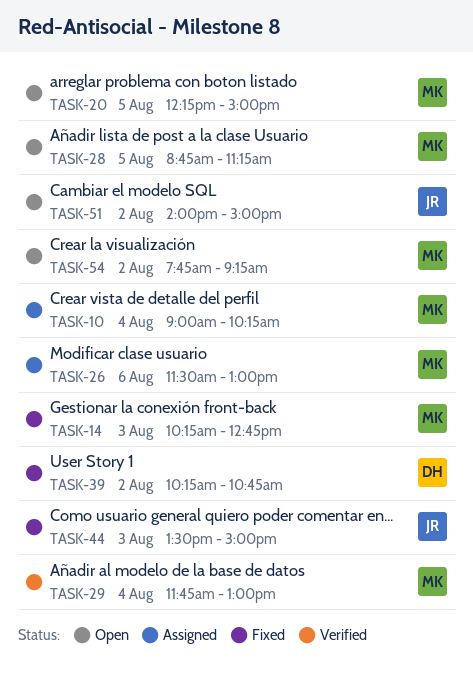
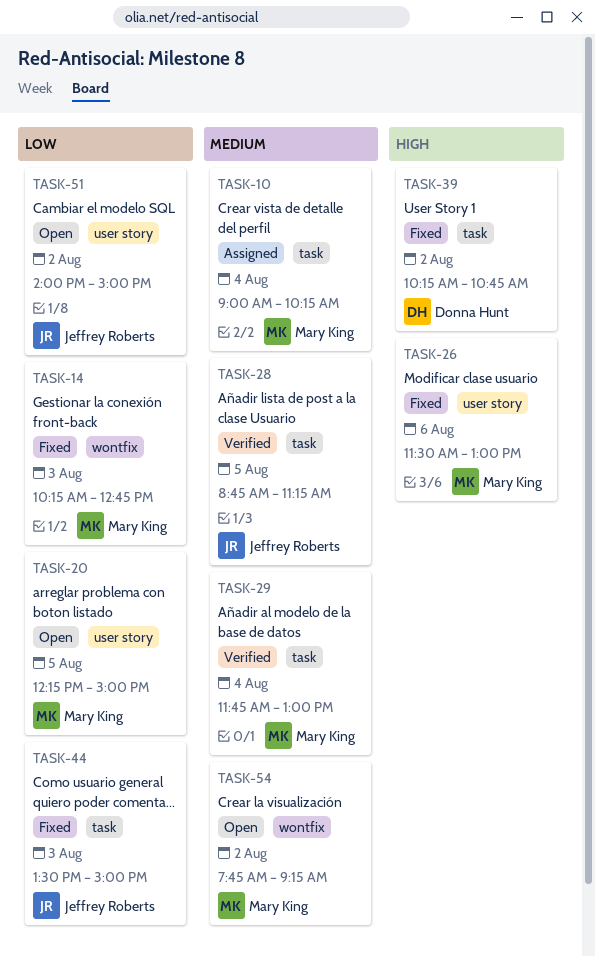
TASK-26, status: Assigned -> Fixed
TASK-28, status: Open -> Verified
TASK-28, owner: Mary King -> Jeffrey Roberts

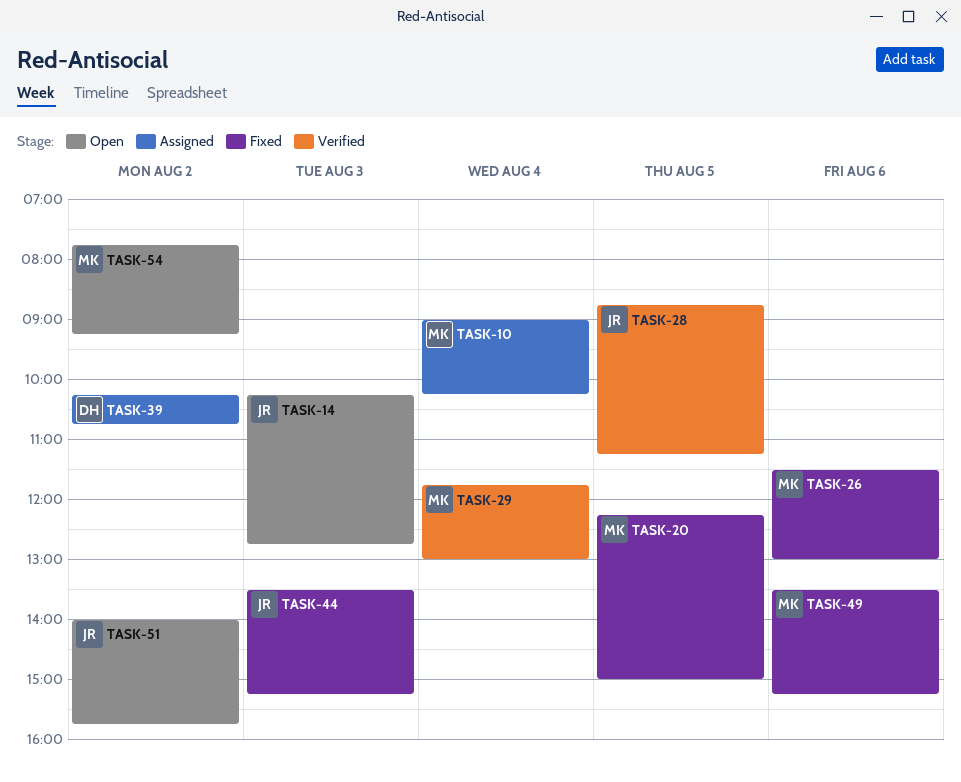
TASK-14, status: Fixed -> Open
TASK-14, owner: Mary King -> Jeffrey Roberts
TASK-20, status: Open -> Fixed
TASK-39, status: Fixed -> Assigned
TASK-44, ends: 15:00 -> 15:15
TASK-49: none -> present
TASK-51, ends: 15:00 -> 15:45

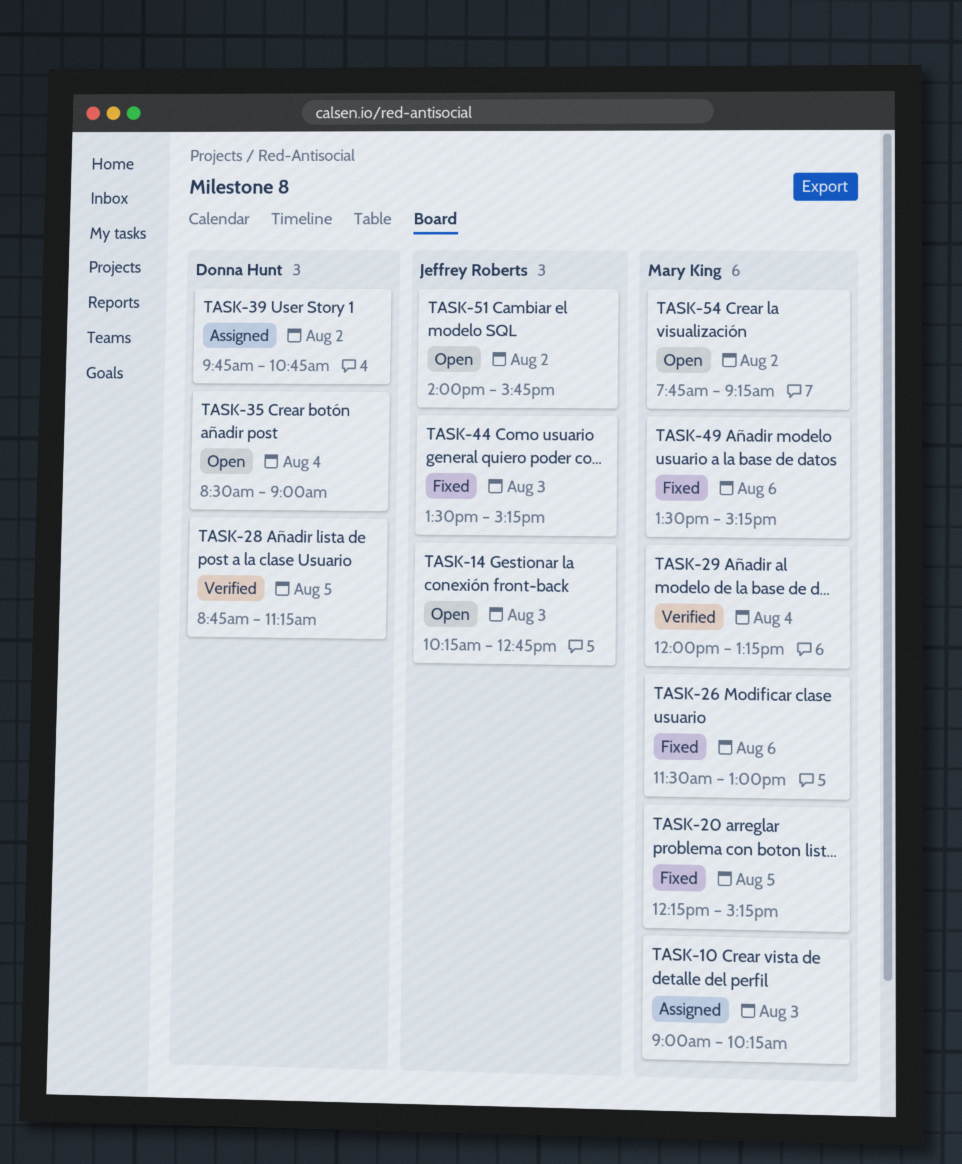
TASK-10, day: Aug 4 -> Aug 3
TASK-20, ends: 15:00 -> 15:15
TASK-28, owner: Jeffrey Roberts -> Donna Hunt
TASK-29, begins: 11:45 -> 12:00
TASK-29, ends: 13:00 -> 13:15
TASK-35: none -> present
TASK-39, begins: 10:15 -> 09:45

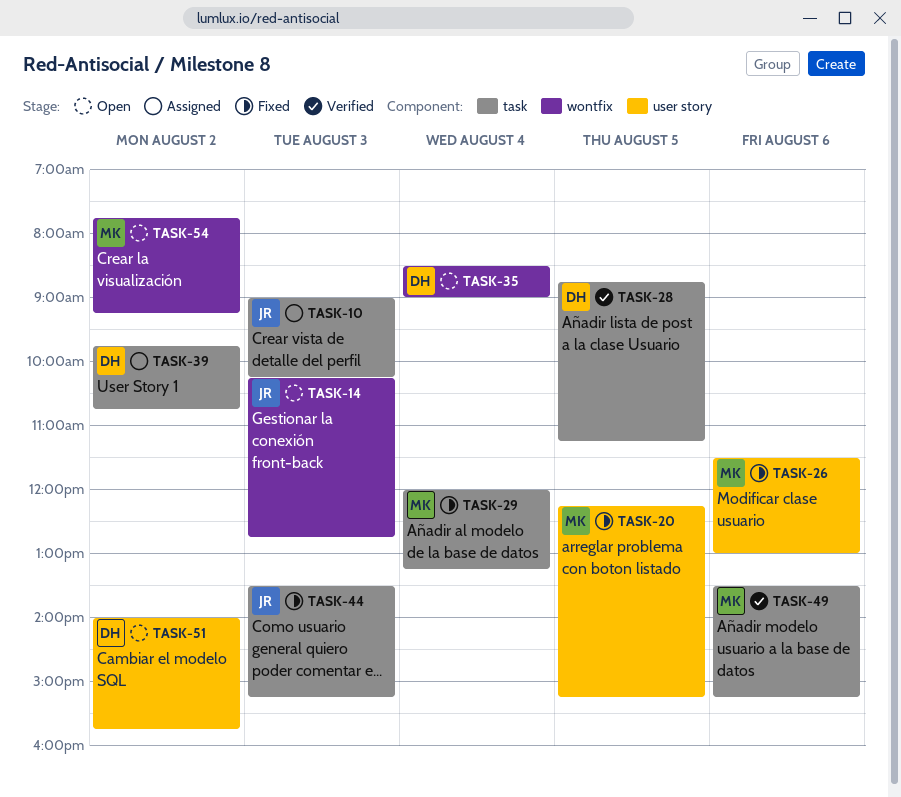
TASK-10, owner: Mary King -> Jeffrey Roberts
TASK-29, status: Verified -> Fixed
TASK-49, status: Fixed -> Verified
TASK-51, owner: Jeffrey Roberts -> Donna Hunt

